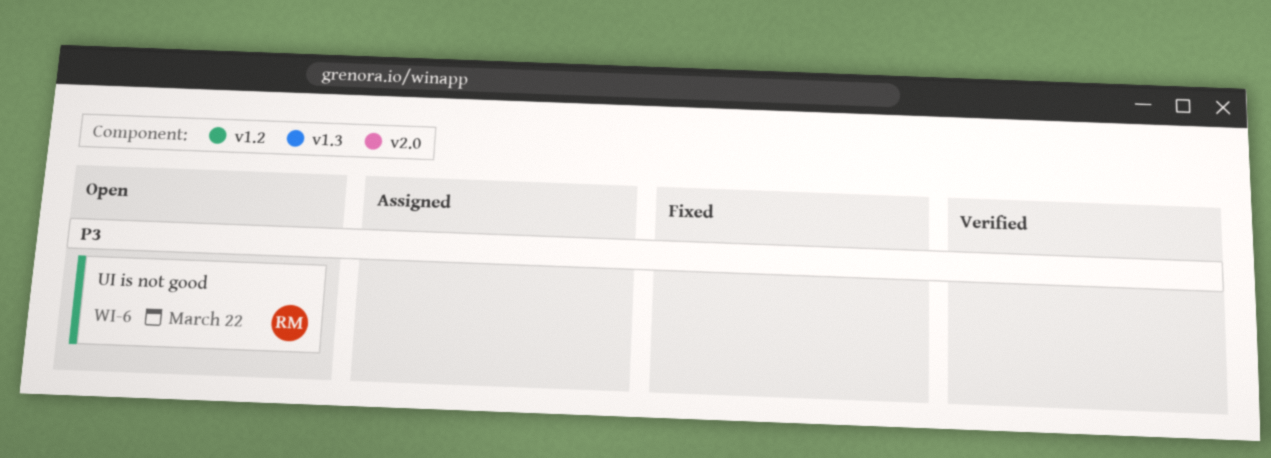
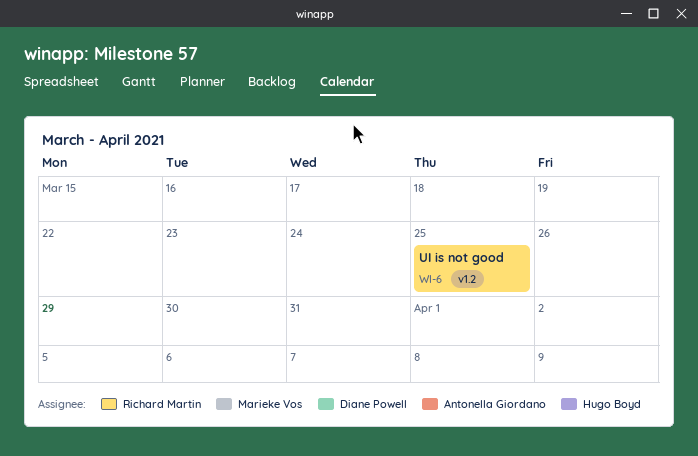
WI-6, due: Mar 22 -> Mar 25

